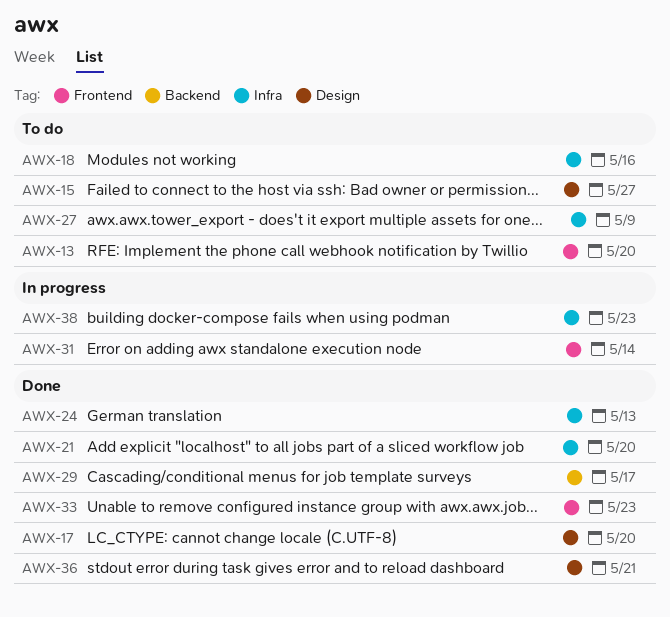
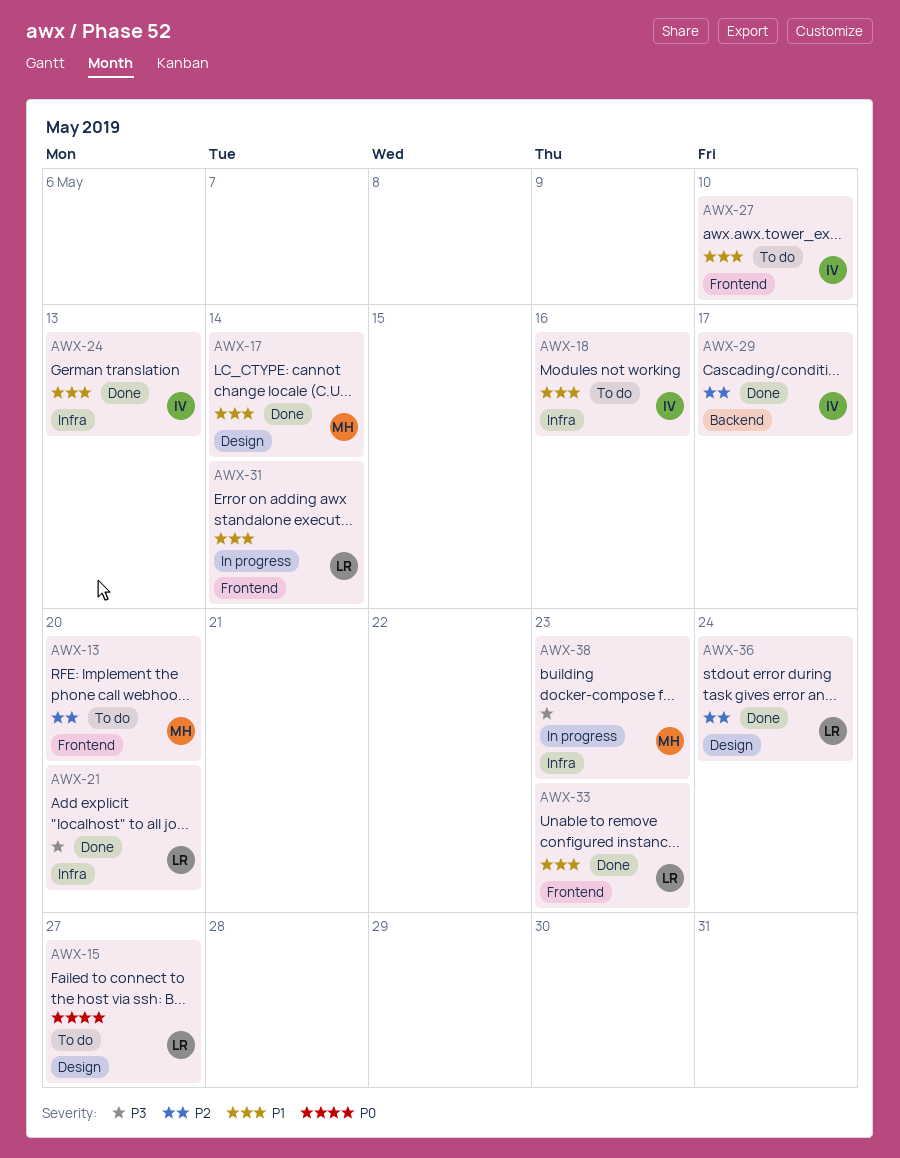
AWX-17, due: May 20 -> May 14
AWX-27, label: Infra -> Frontend
AWX-27, due: May 9 -> May 10
AWX-36, due: May 21 -> May 24

